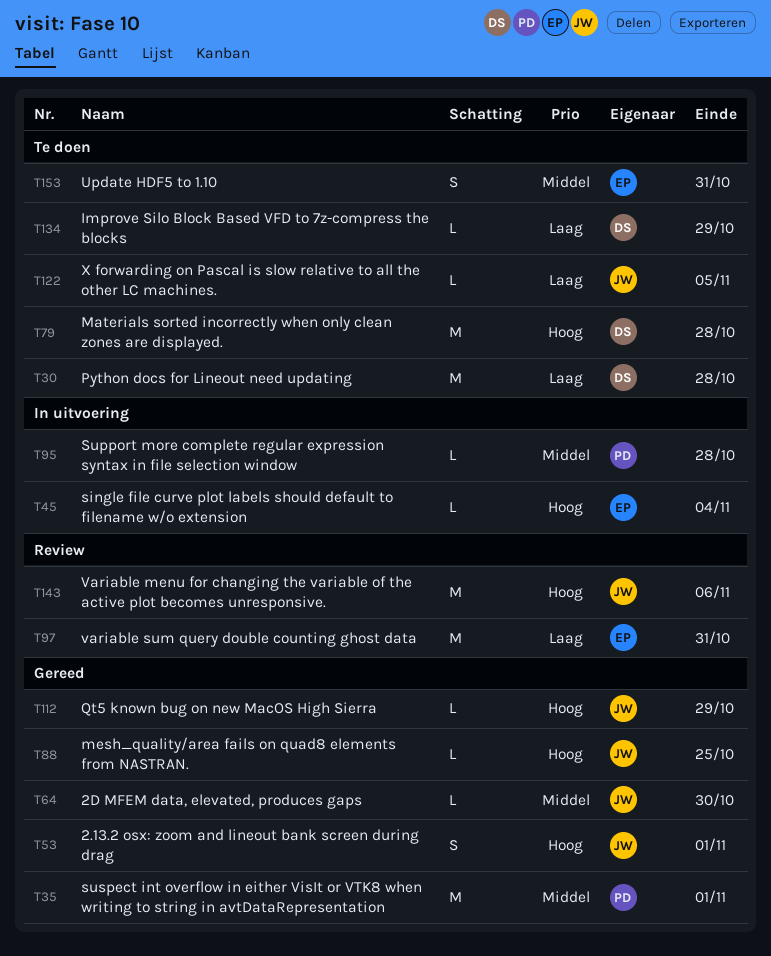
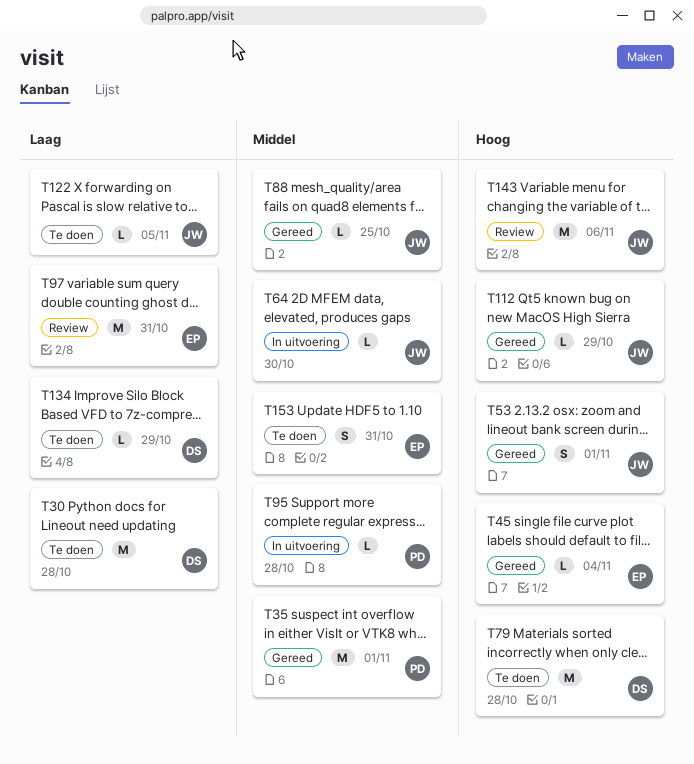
T45, status: In uitvoering -> Gereed
T64, status: Gereed -> In uitvoering
T88, priority: Hoog -> Middel

